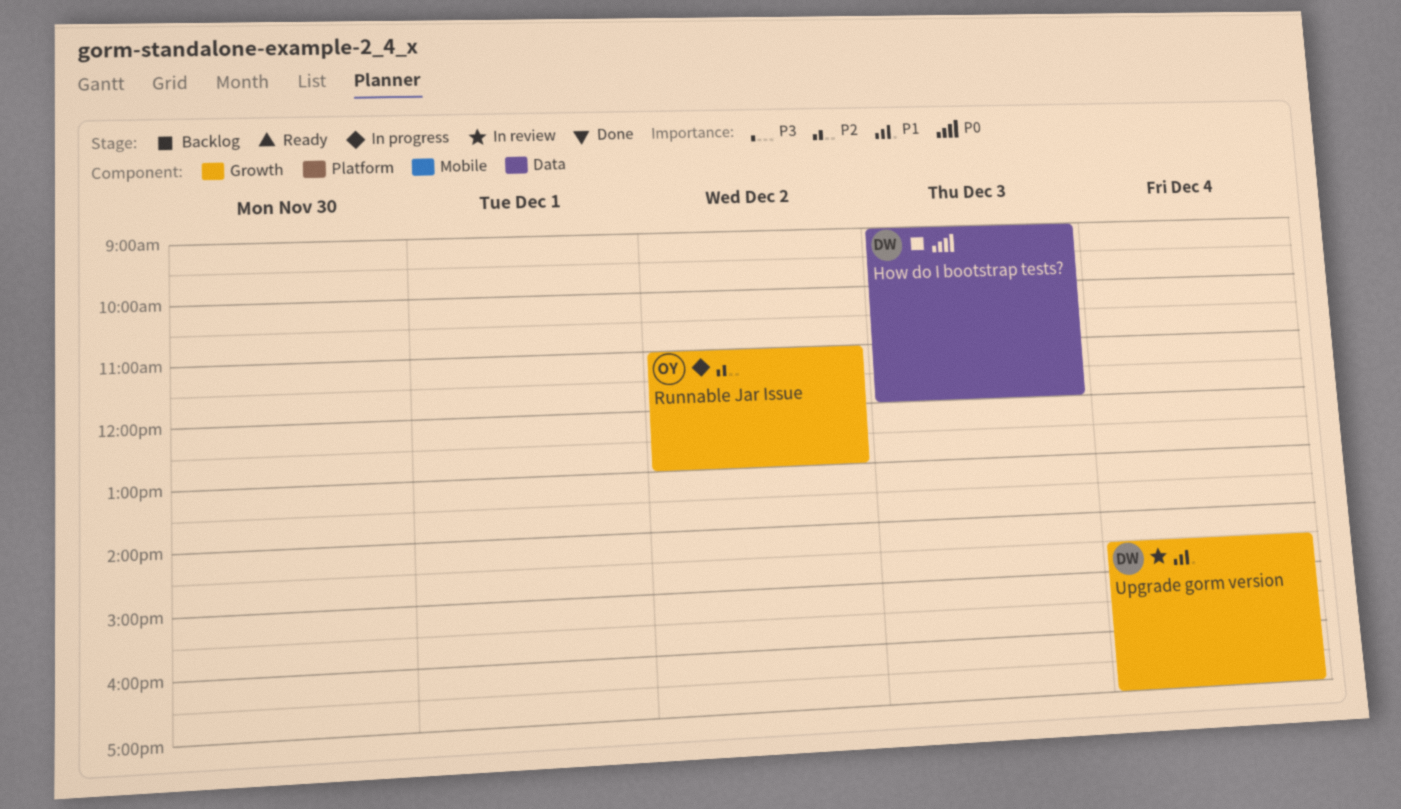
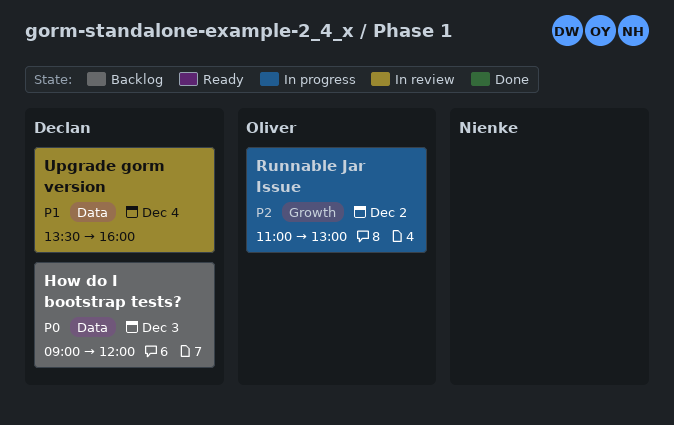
Upgrade gorm version, label: Growth -> Data
Upgrade gorm version, begins: 14:30 -> 13:30
Upgrade gorm version, ends: 17:00 -> 16:00

